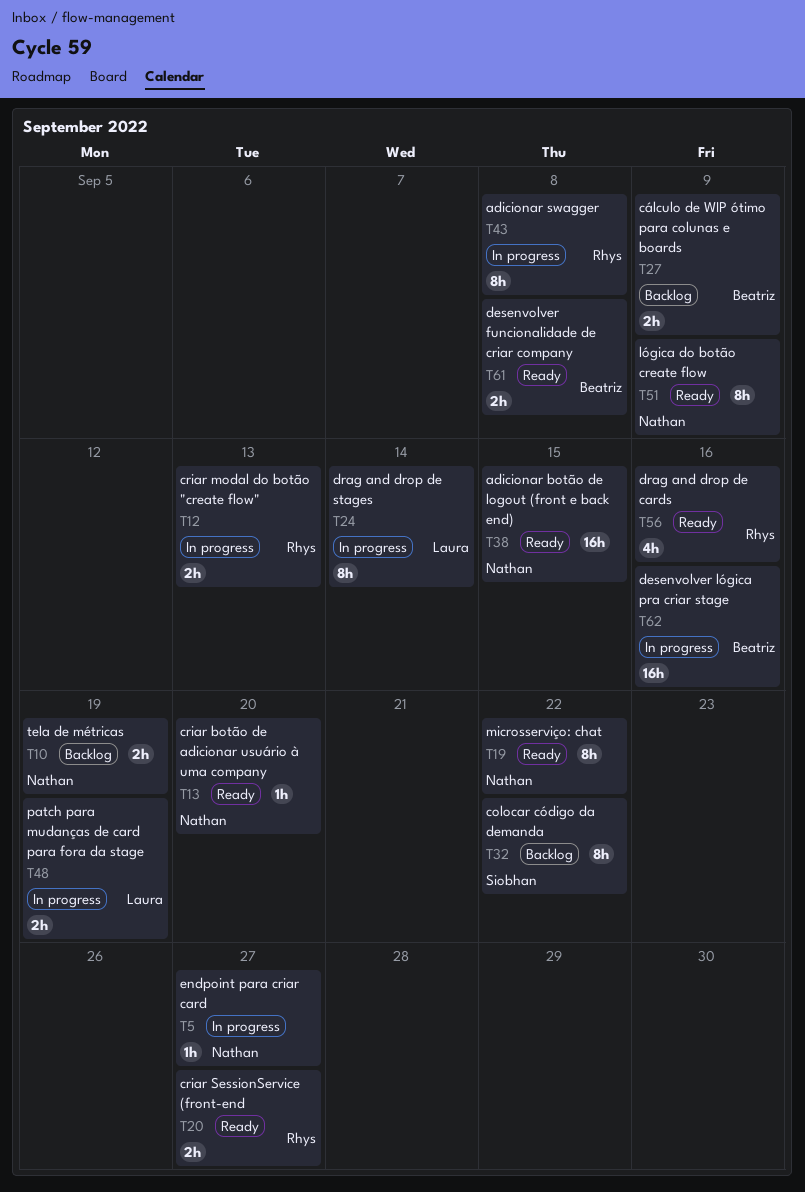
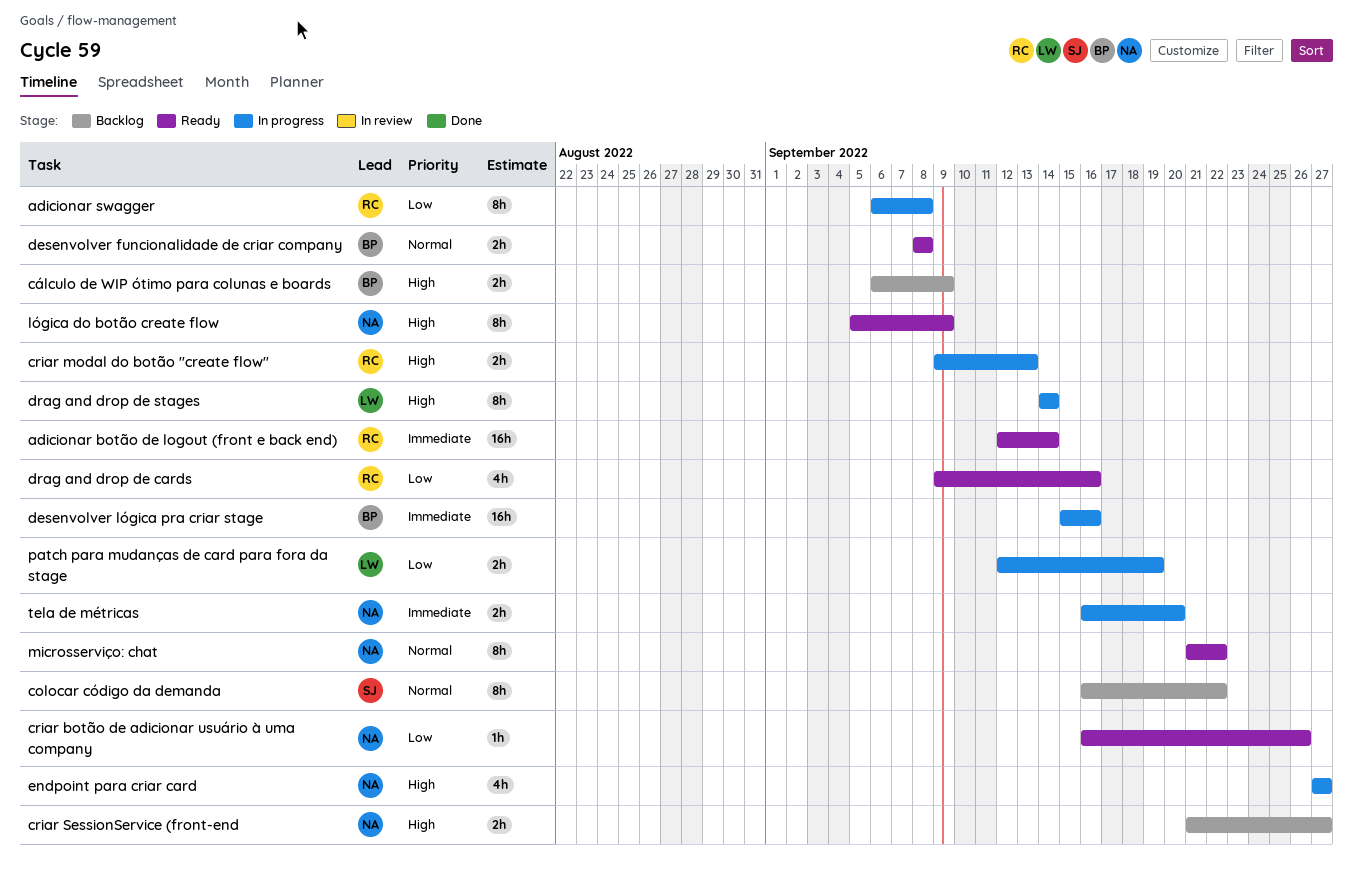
adicionar botão de logout (front e back end), owner: Nathan -> Rhys
adicionar botão de logout (front e back end), due: Sep 15 -> Sep 14
criar botão de adicionar usuário à uma company, due: Sep 20 -> Sep 26
criar SessionService (front-end, status: Ready -> Backlog
criar SessionService (front-end, owner: Rhys -> Nathan
endpoint para criar card, estimate: 1h -> 4h
tela de métricas, status: Backlog -> In progress
tela de métricas, due: Sep 19 -> Sep 20

